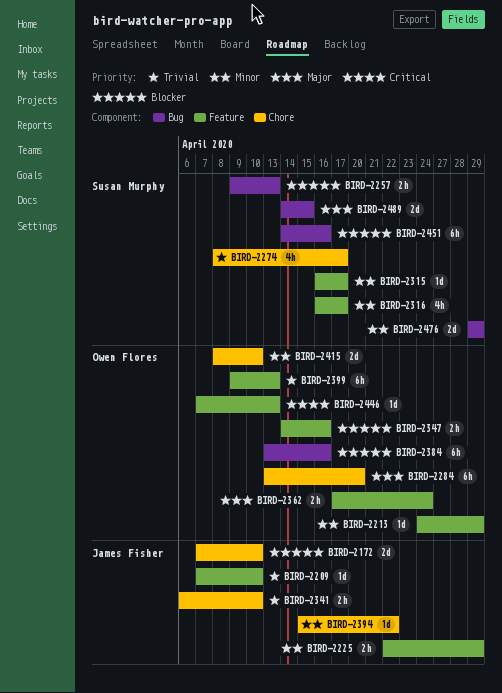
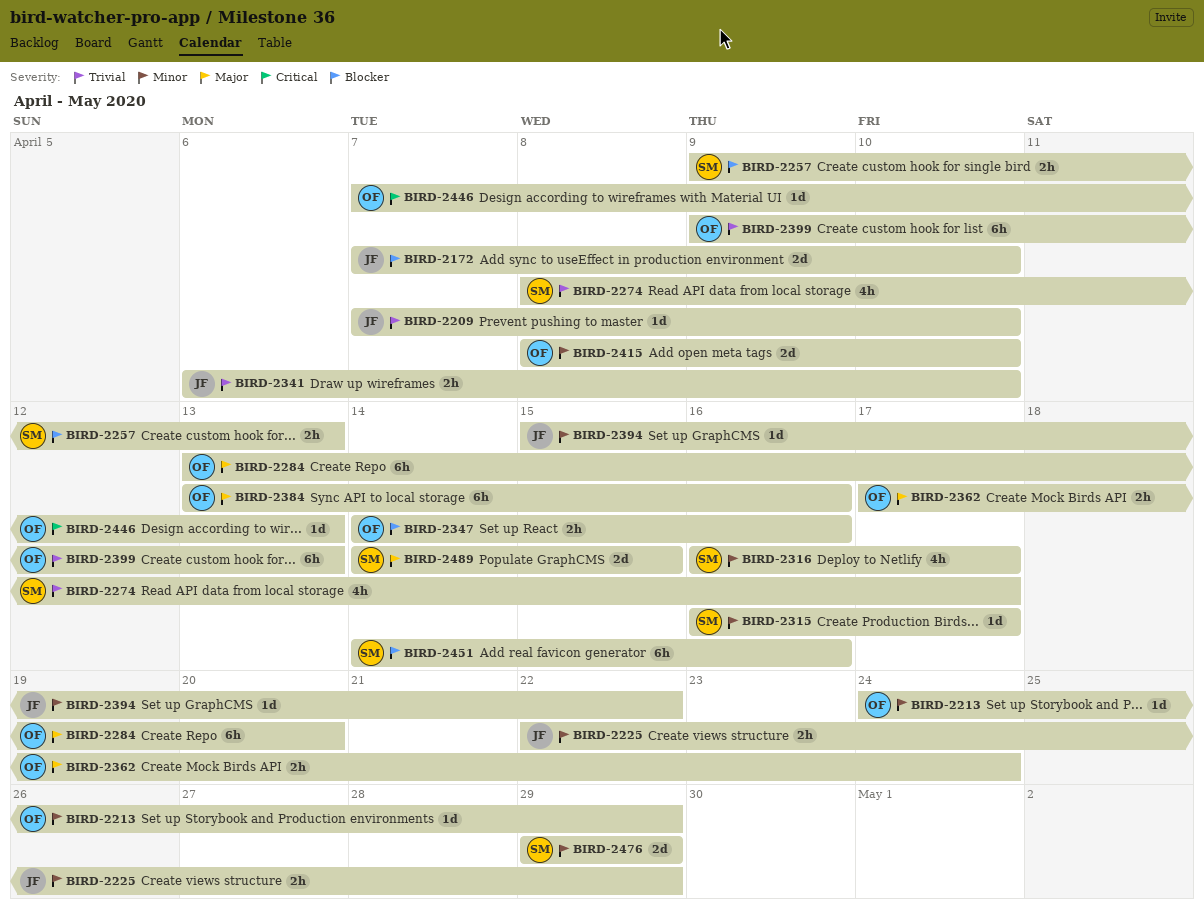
BIRD-2384, priority: Blocker -> Major

